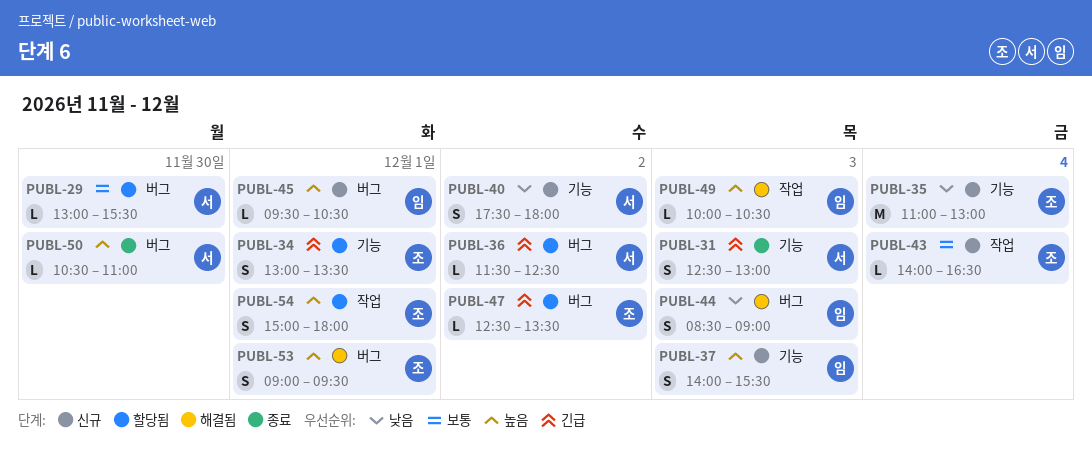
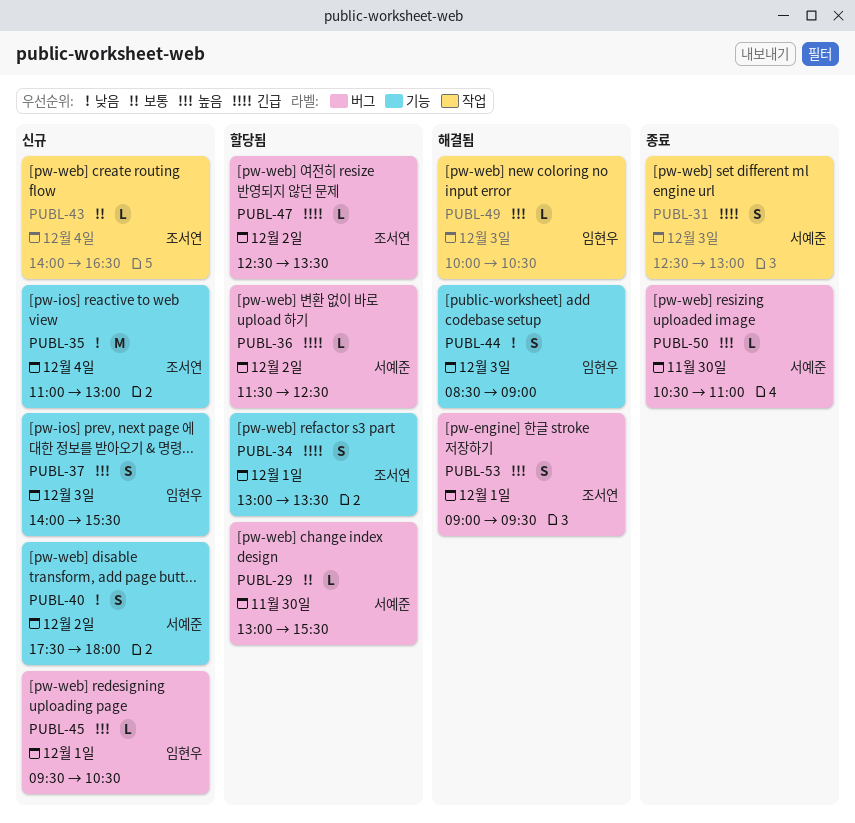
PUBL-31, label: 기능 -> 작업
PUBL-44, label: 버그 -> 기능
PUBL-54: present -> none

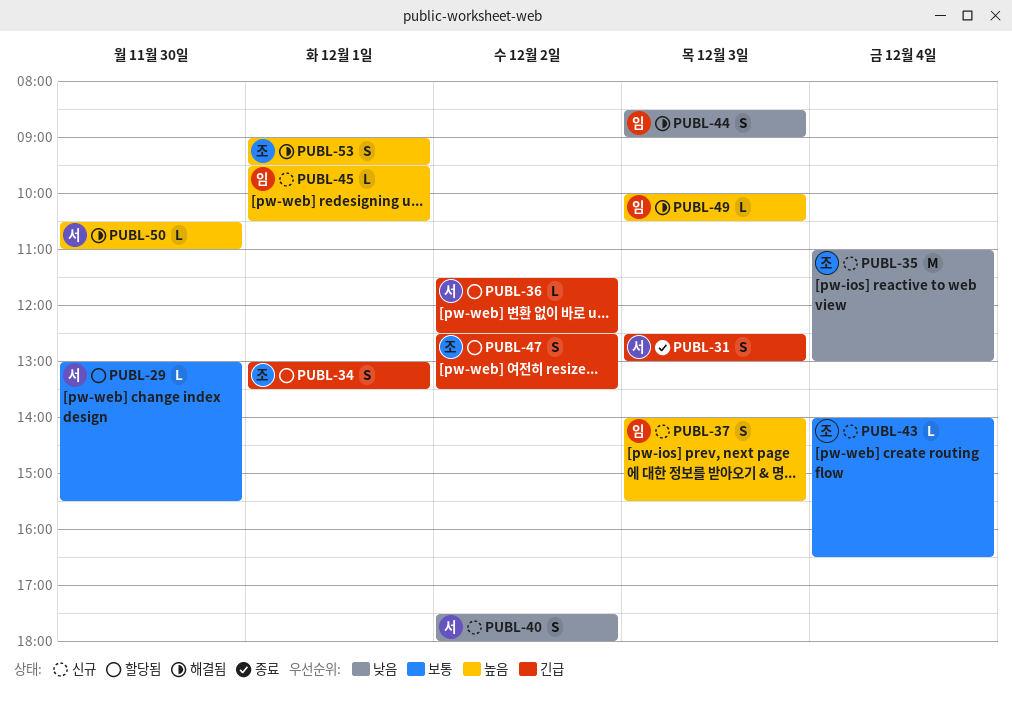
PUBL-47, estimate: L -> S
PUBL-50, status: 종료 -> 해결됨

